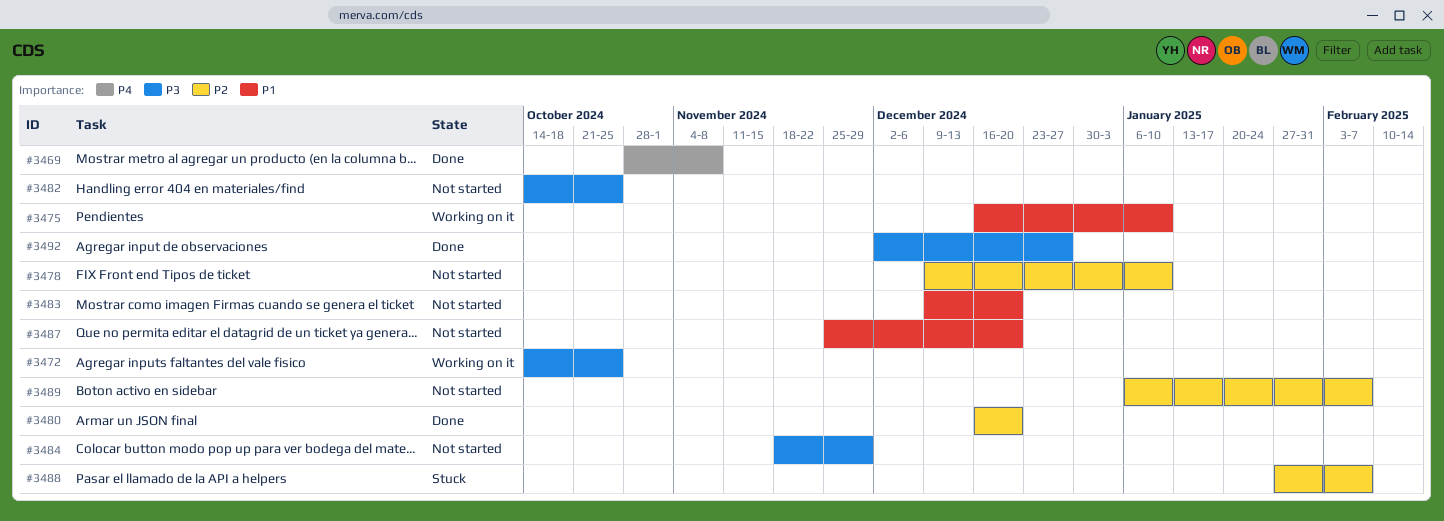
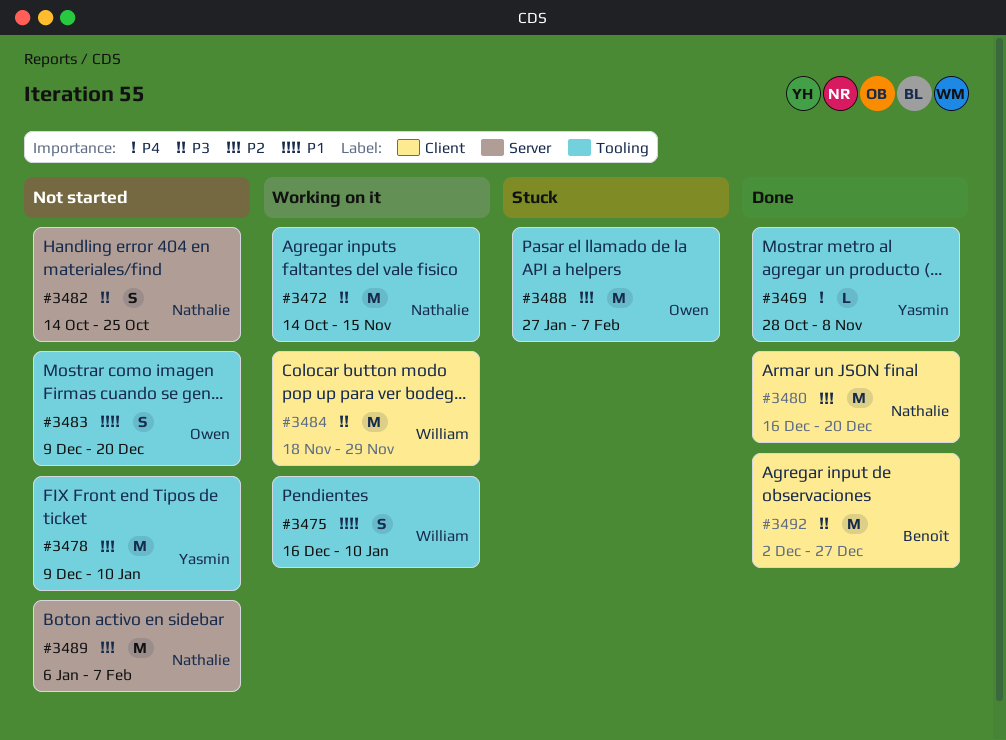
#3472, due: Oct 25 -> Nov 15
#3484, status: Not started -> Working on it
#3487: present -> none

